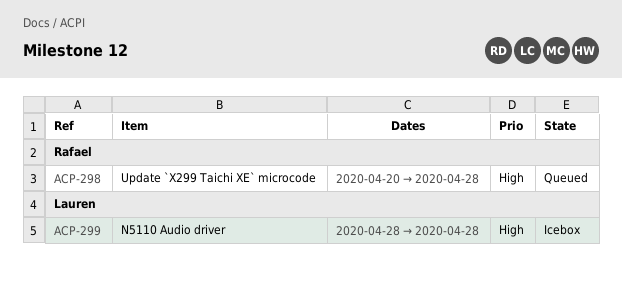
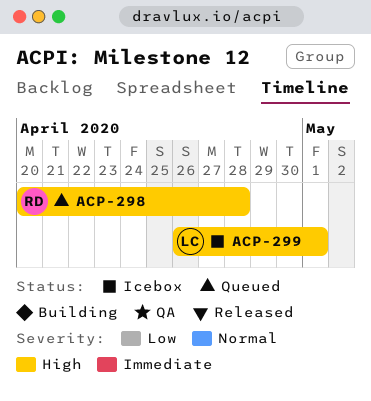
ACP-299, start: Apr 28 -> Apr 26
ACP-299, due: Apr 28 -> May 1

